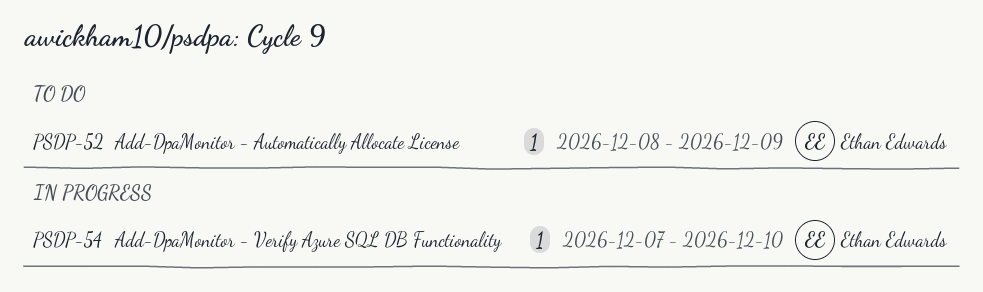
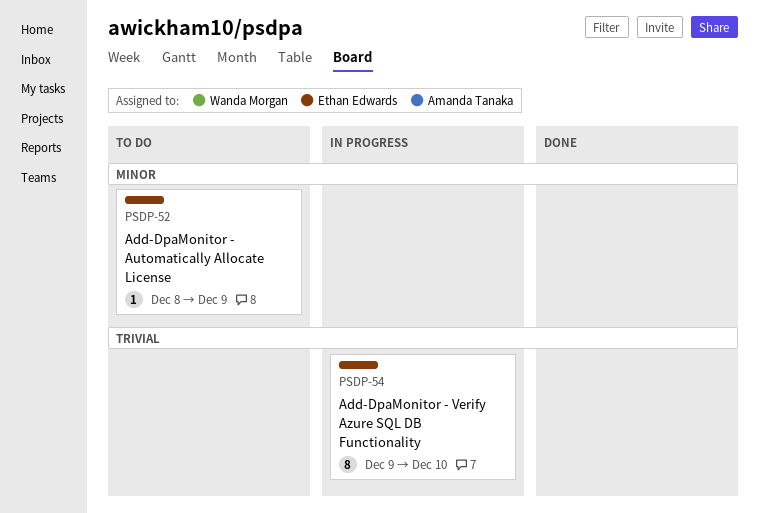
PSDP-54, estimate: 1 -> 8
PSDP-54, start: Dec 7 -> Dec 9

